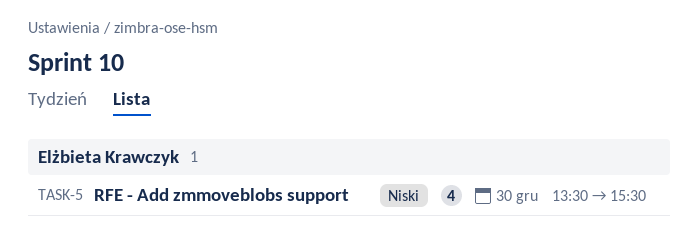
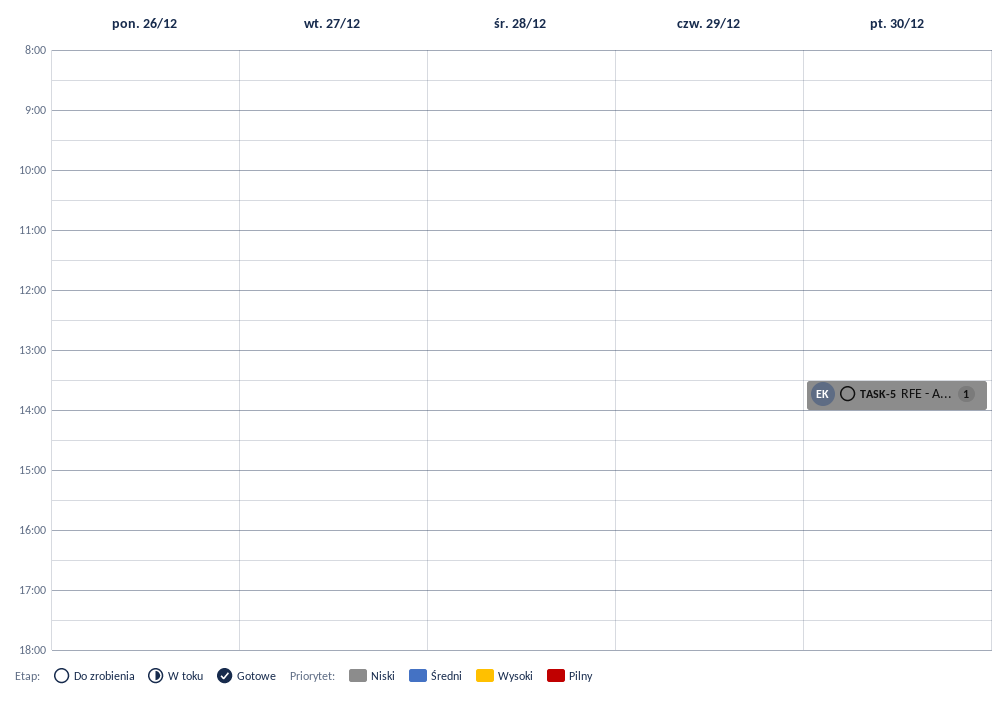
TASK-5, estimate: 4 -> 1
TASK-5, ends: 15:30 -> 14:00

